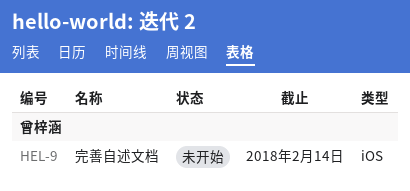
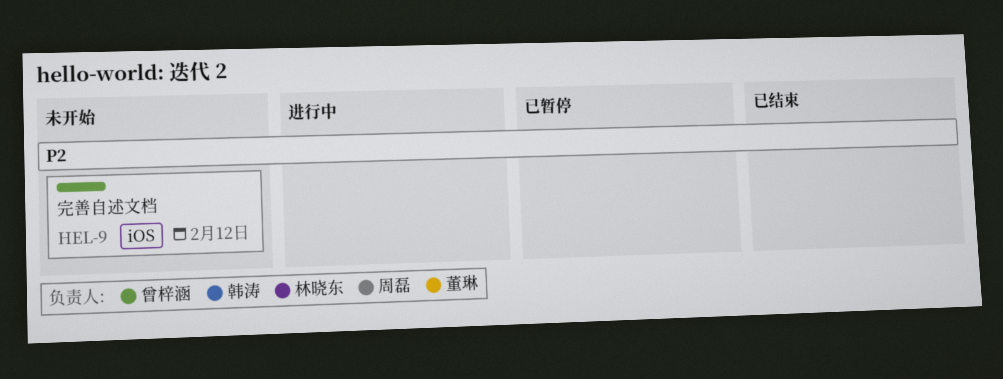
HEL-9, due: Feb 14 -> Feb 12

